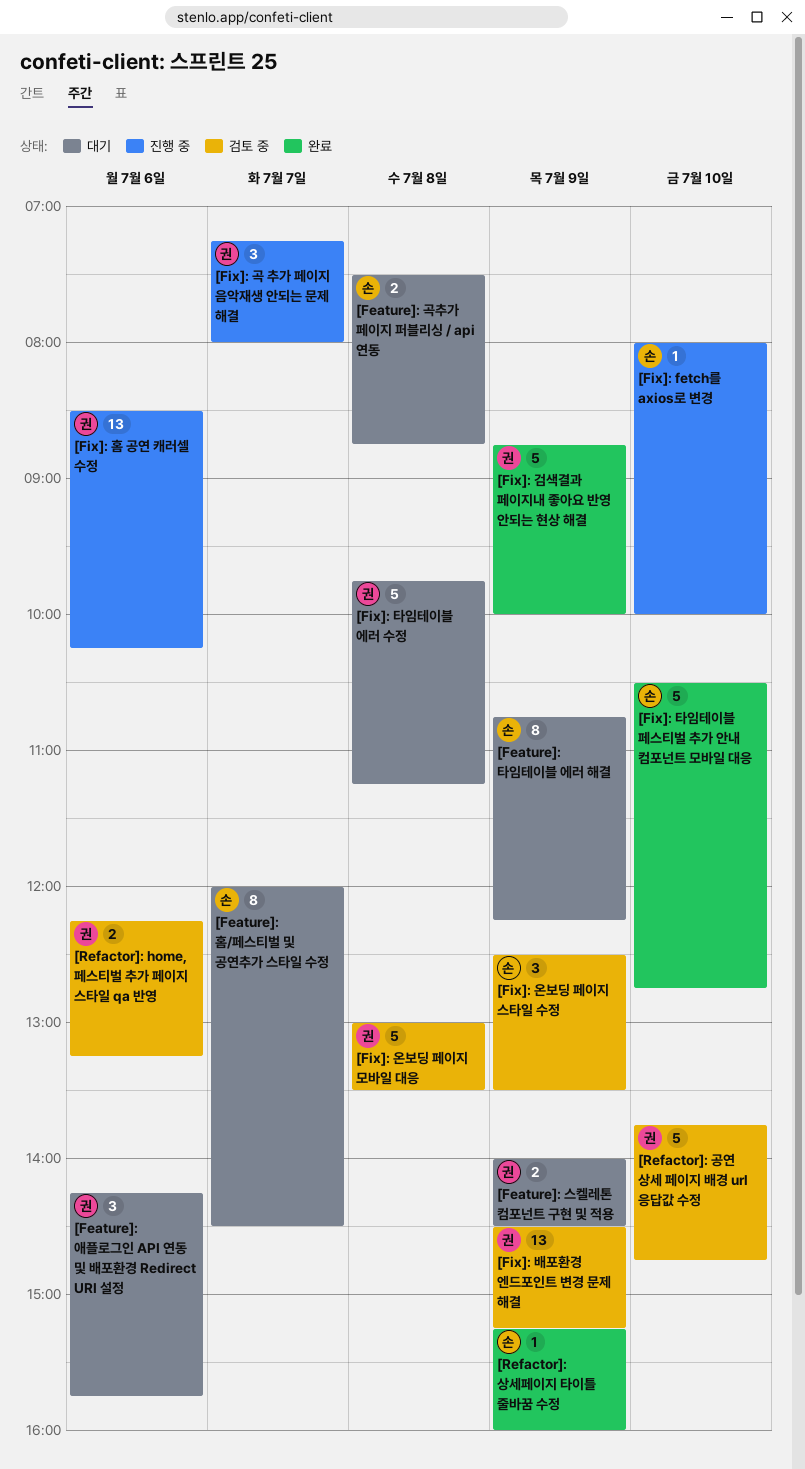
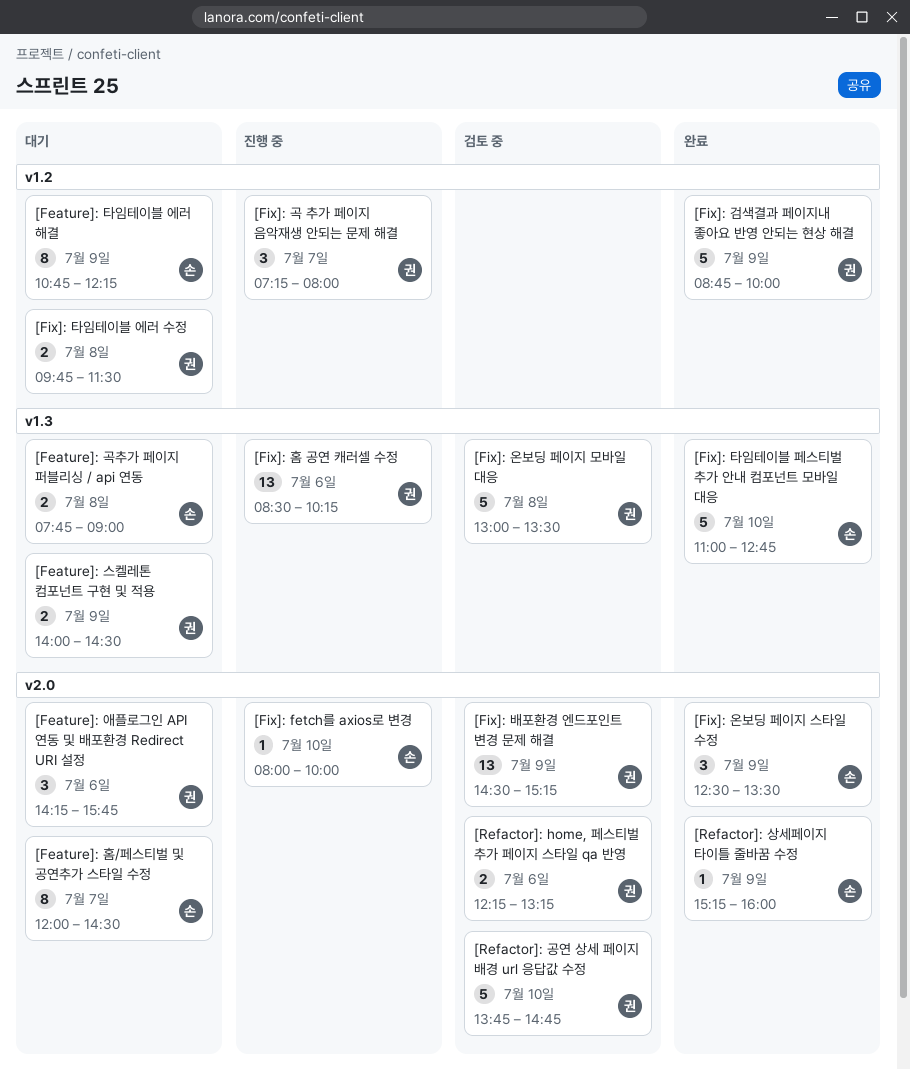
[Feature]: 곡추가 페이지 퍼블리싱 / api 연동, begins: 07:30 -> 07:45
[Feature]: 곡추가 페이지 퍼블리싱 / api 연동, ends: 08:45 -> 09:00
[Fix]: 온보딩 페이지 스타일 수정, status: 검토 중 -> 완료
[Fix]: 타임테이블 에러 수정, estimate: 5 -> 2
[Fix]: 타임테이블 에러 수정, ends: 11:15 -> 11:30
[Fix]: 타임테이블 페스티벌 추가 안내 컴포넌트 모바일 대응, begins: 10:30 -> 11:00

